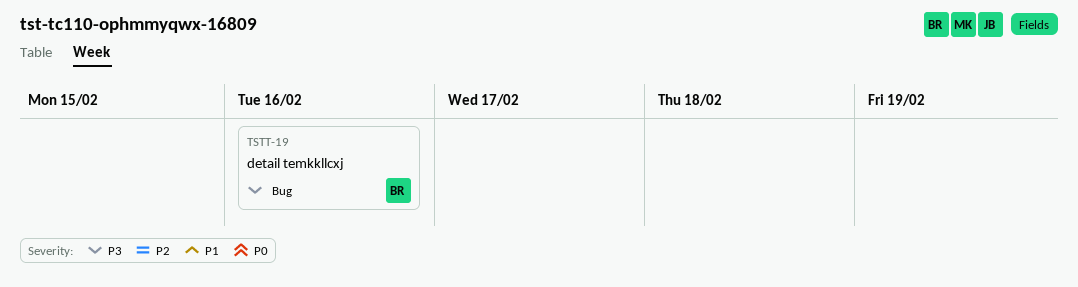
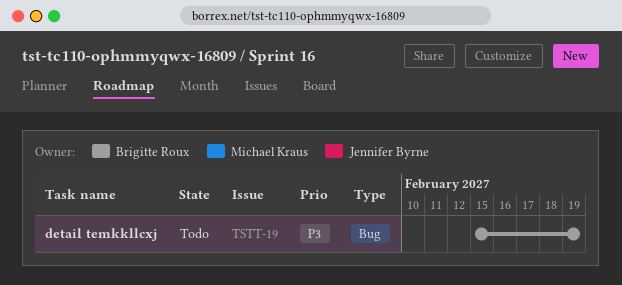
TSTT-19, due: Feb 16 -> Feb 19

